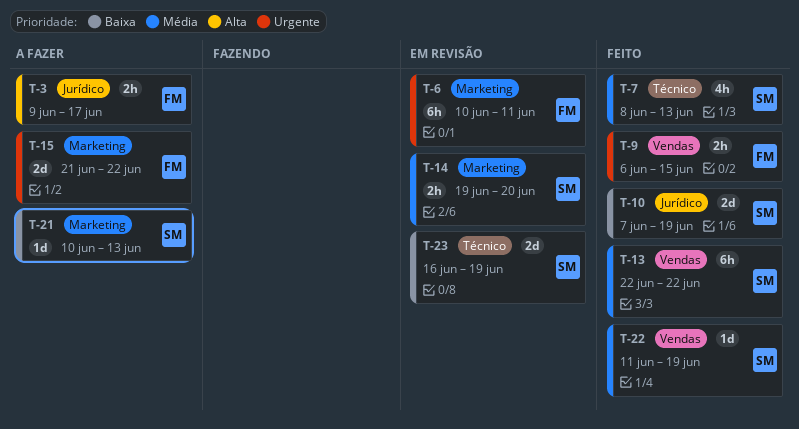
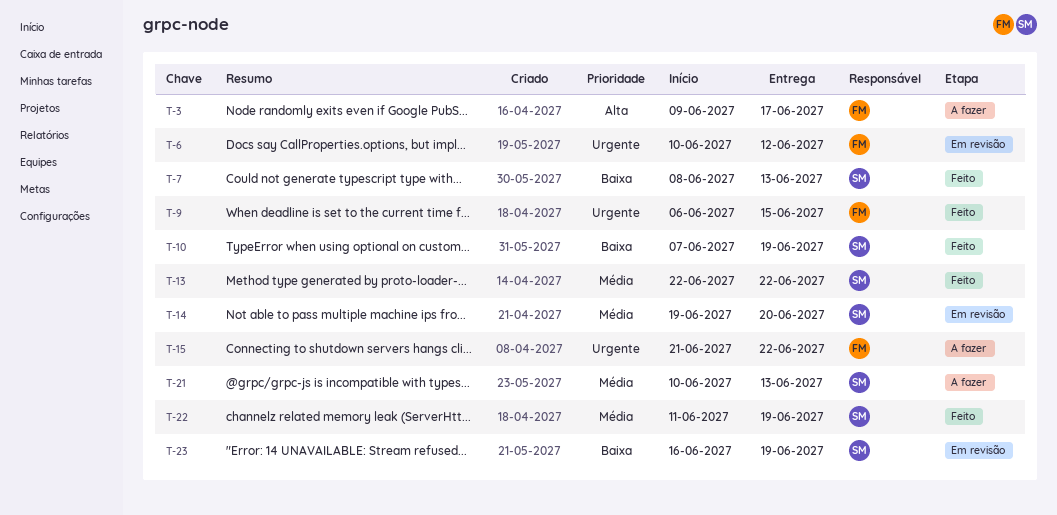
T-6, due: Jun 11 -> Jun 12
T-7, priority: Média -> Baixa
T-21, priority: Baixa -> Média

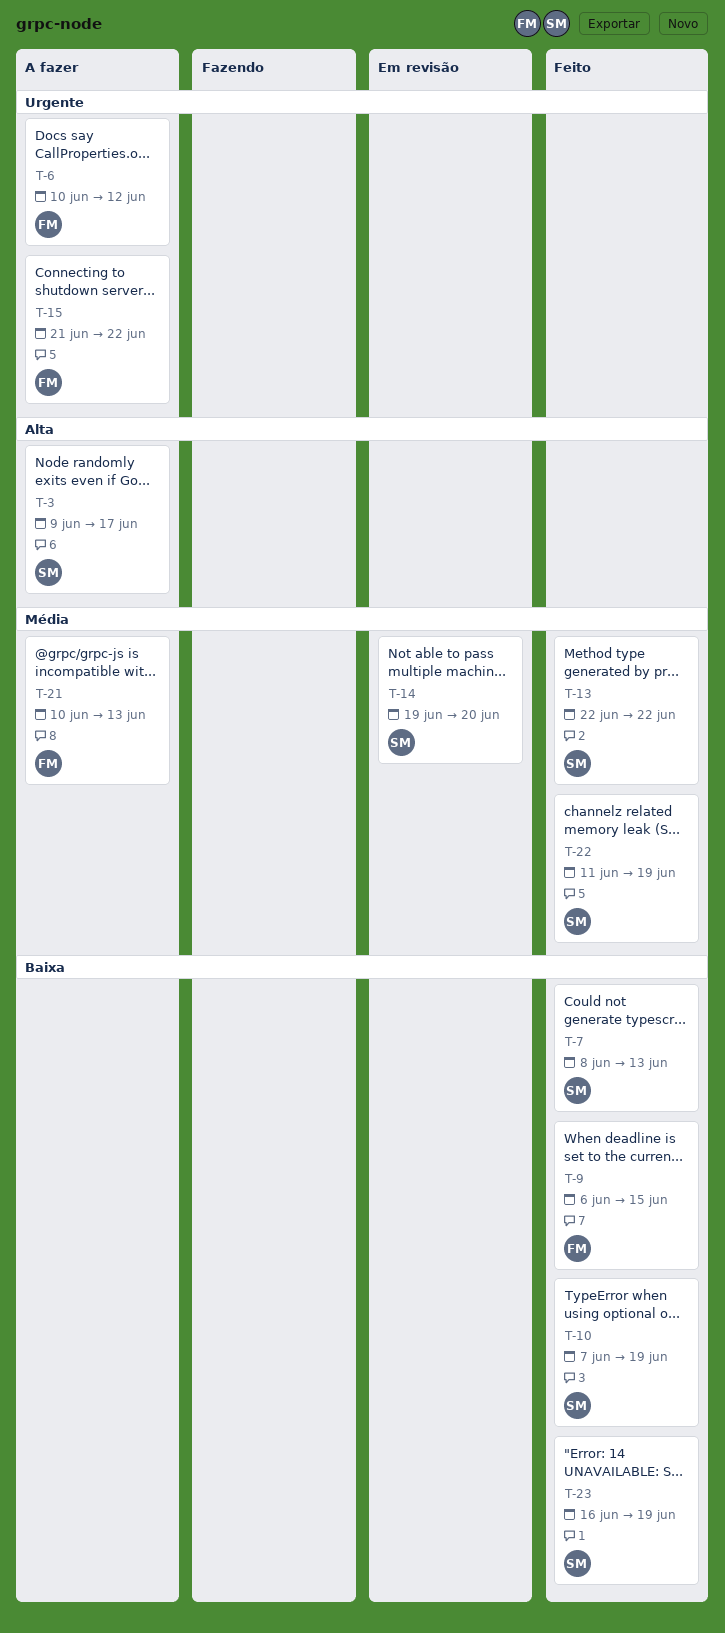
T-3, owner: FM -> SM
T-6, status: Em revisão -> A fazer
T-9, priority: Urgente -> Baixa
T-21, owner: SM -> FM
T-23, status: Em revisão -> Feito

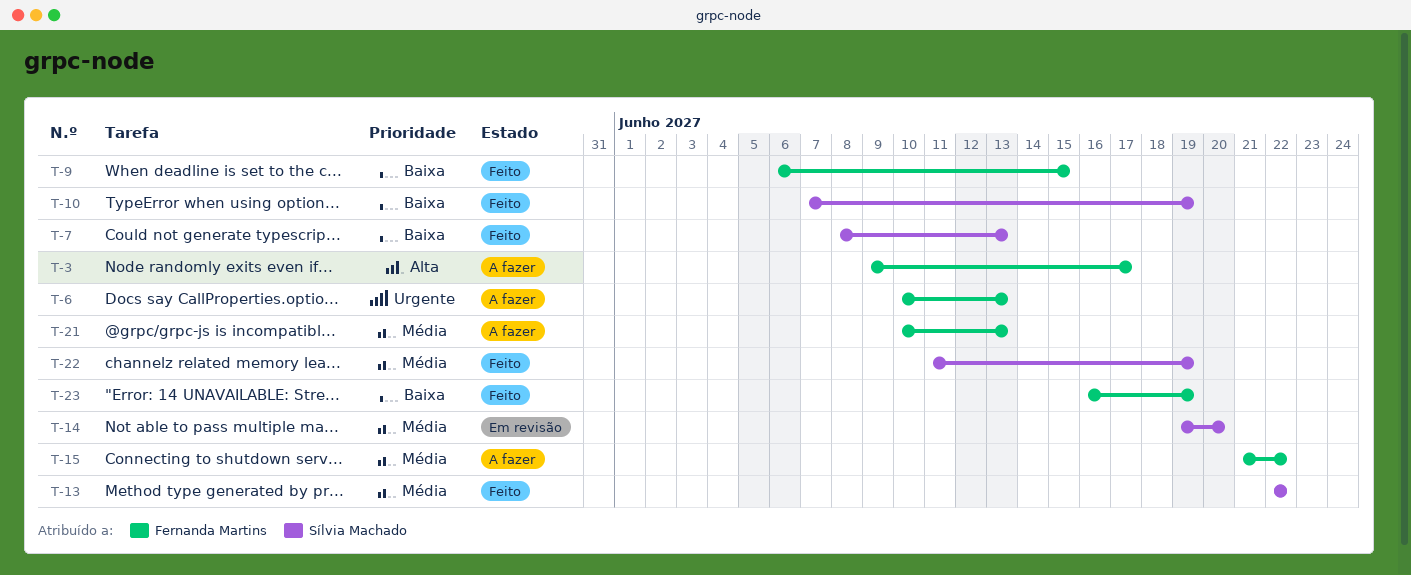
T-3, owner: Sílvia Machado -> Fernanda Martins
T-6, due: Jun 12 -> Jun 13
T-15, priority: Urgente -> Média
T-23, owner: Sílvia Machado -> Fernanda Martins

